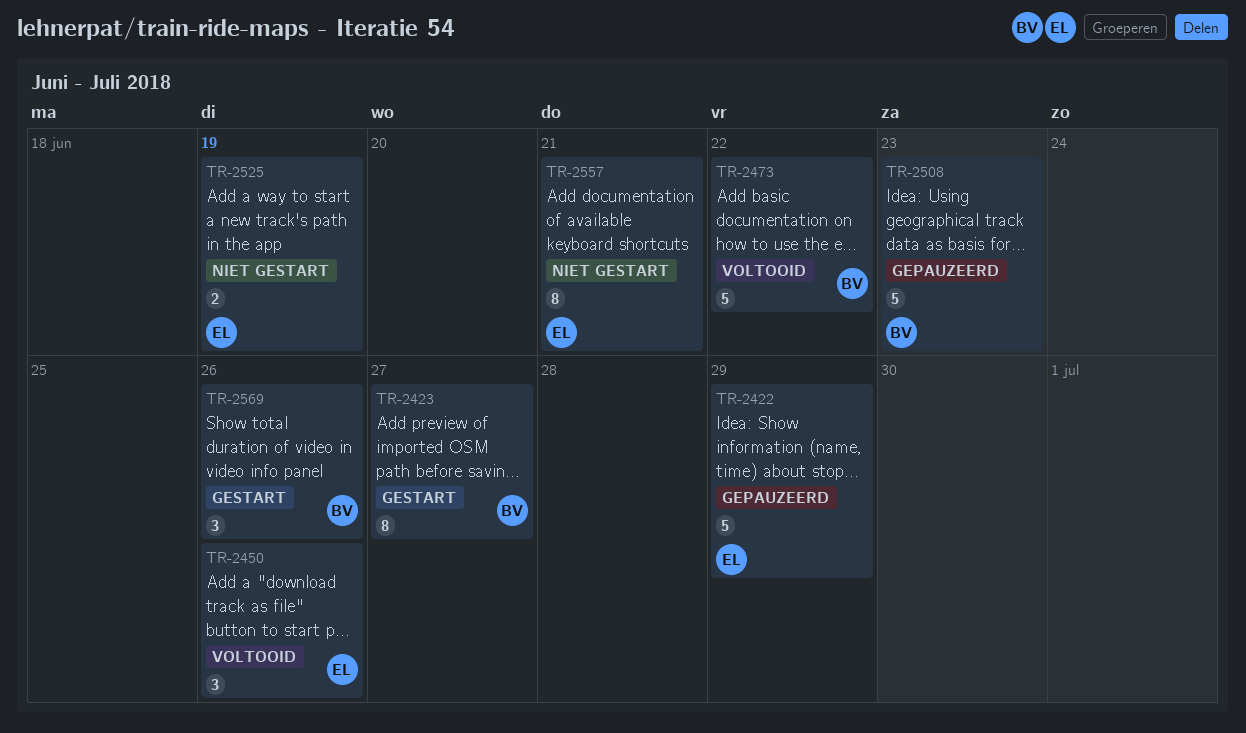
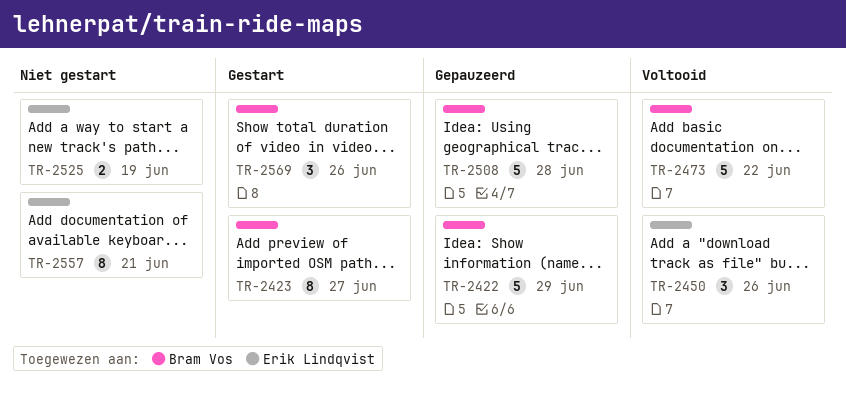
TR-2422, owner: Erik Lindqvist -> Bram Vos
TR-2508, due: Jun 23 -> Jun 28

